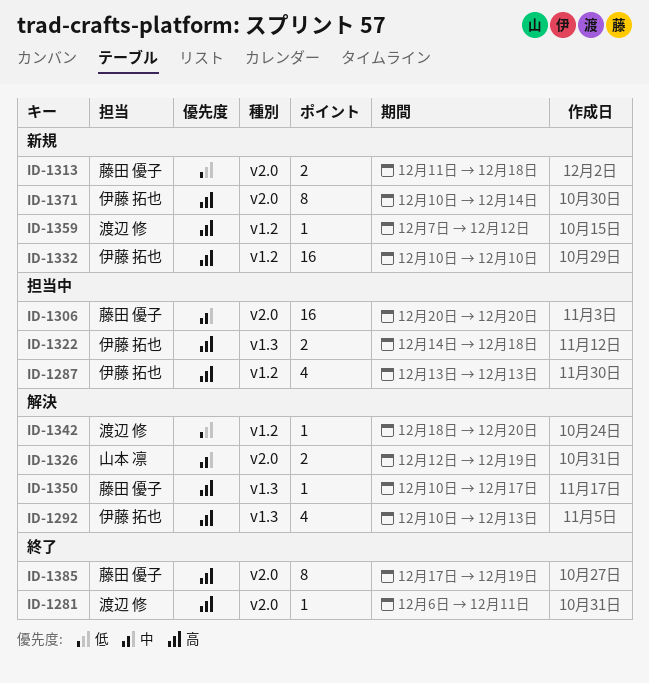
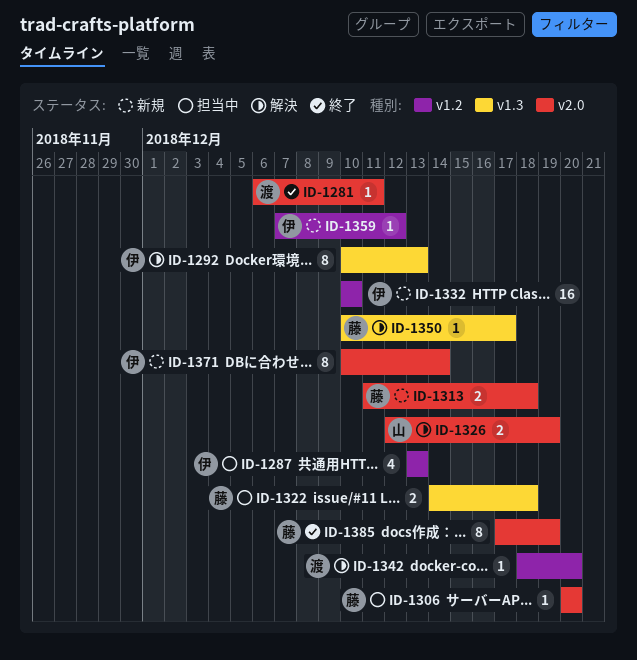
ID-1292, estimate: 4 -> 8
ID-1306, estimate: 16 -> 1
ID-1322, owner: 伊藤 拓也 -> 藤田 優子
ID-1359, owner: 渡辺 修 -> 伊藤 拓也

